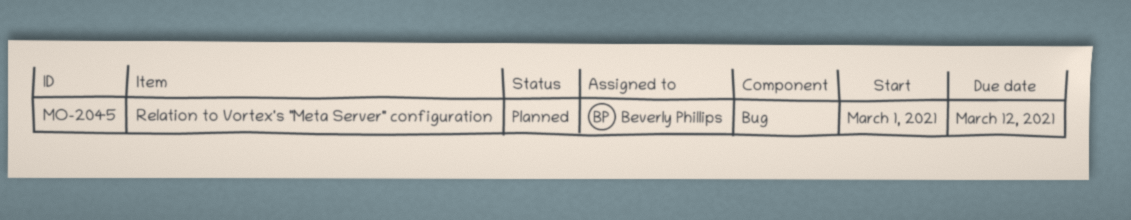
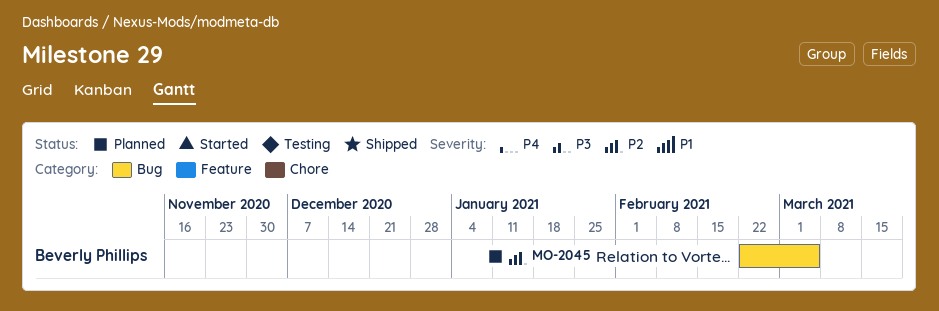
MO-2045, start: Mar 1 -> Feb 22
MO-2045, due: Mar 12 -> Mar 5

